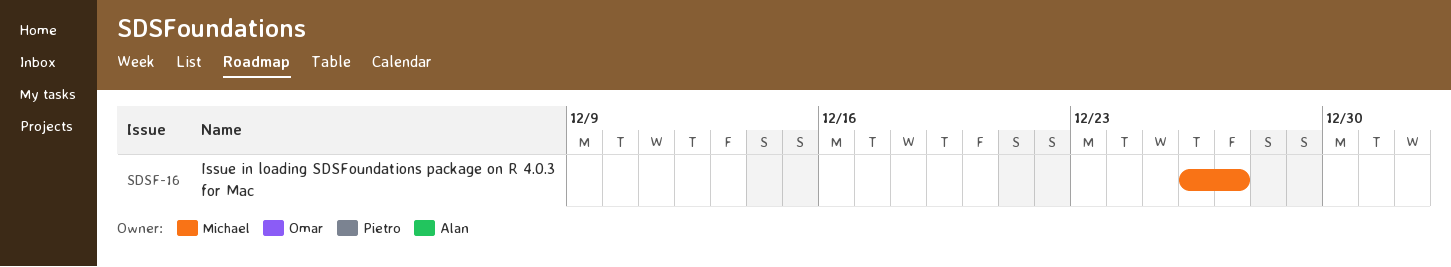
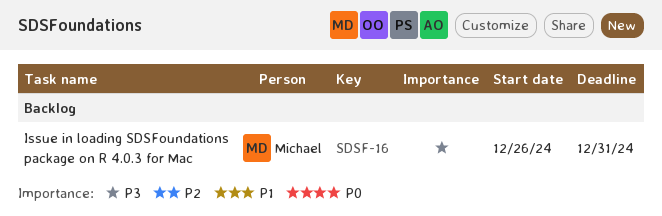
SDSF-16, due: Dec 27 -> Dec 31

